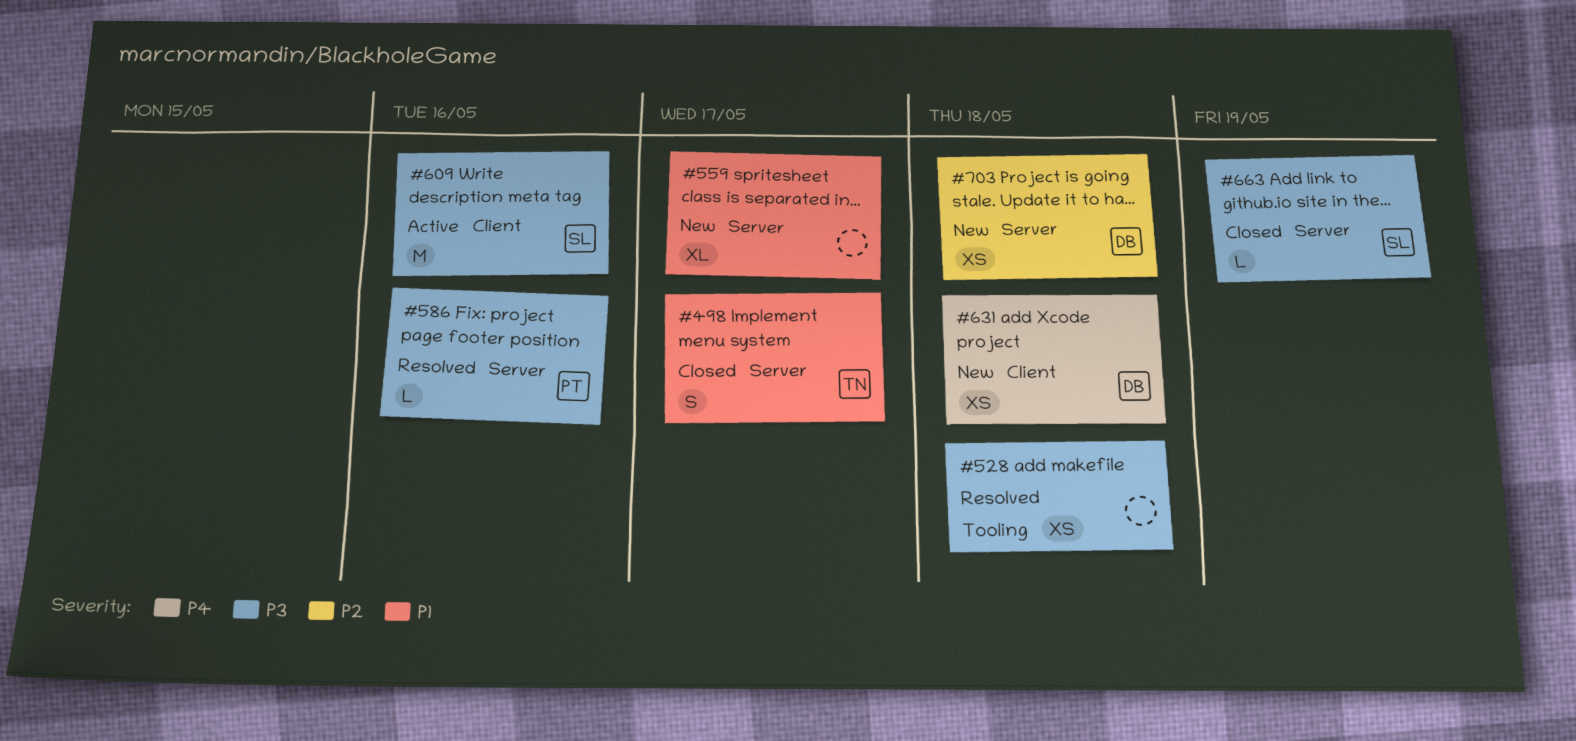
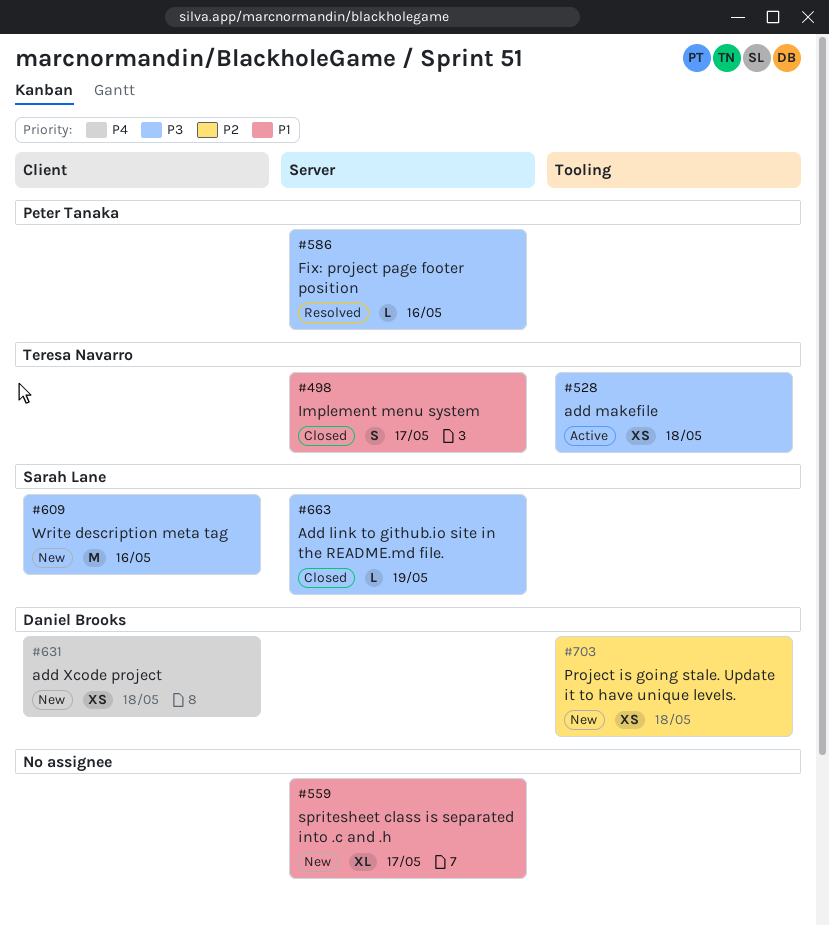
#528, status: Resolved -> Active
#528, owner: none -> Teresa Navarro
#609, status: Active -> New
#703, label: Server -> Tooling

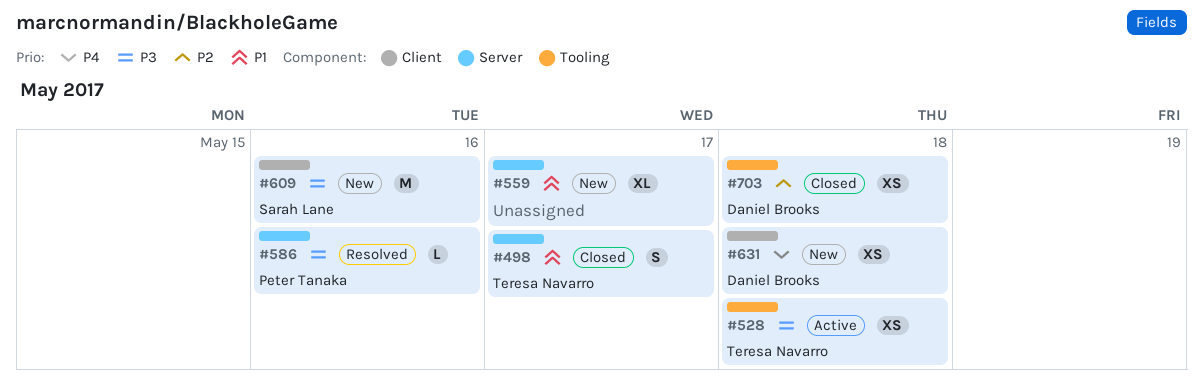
#663: present -> none
#703, status: New -> Closed

